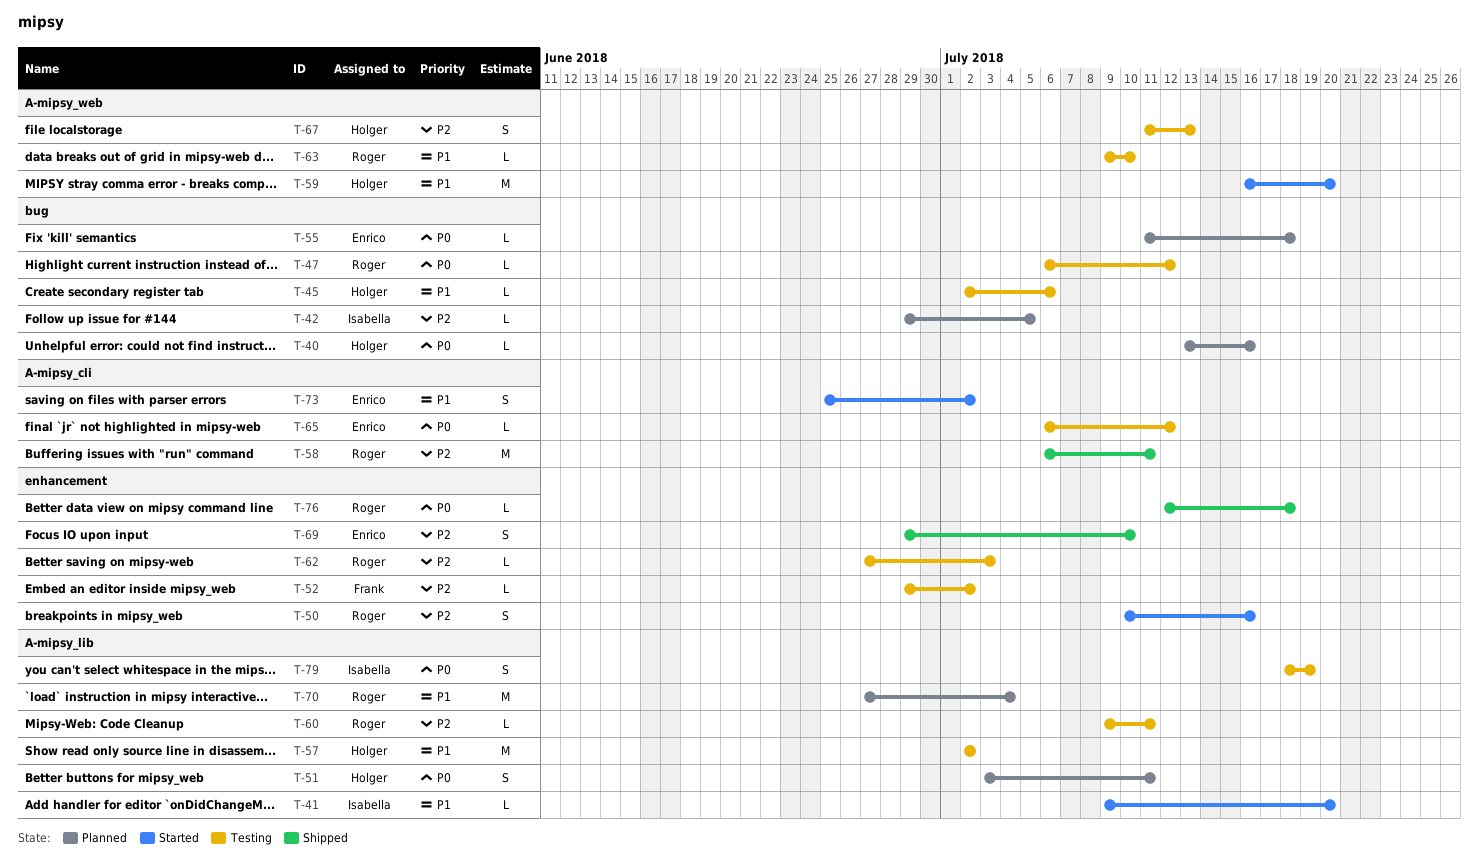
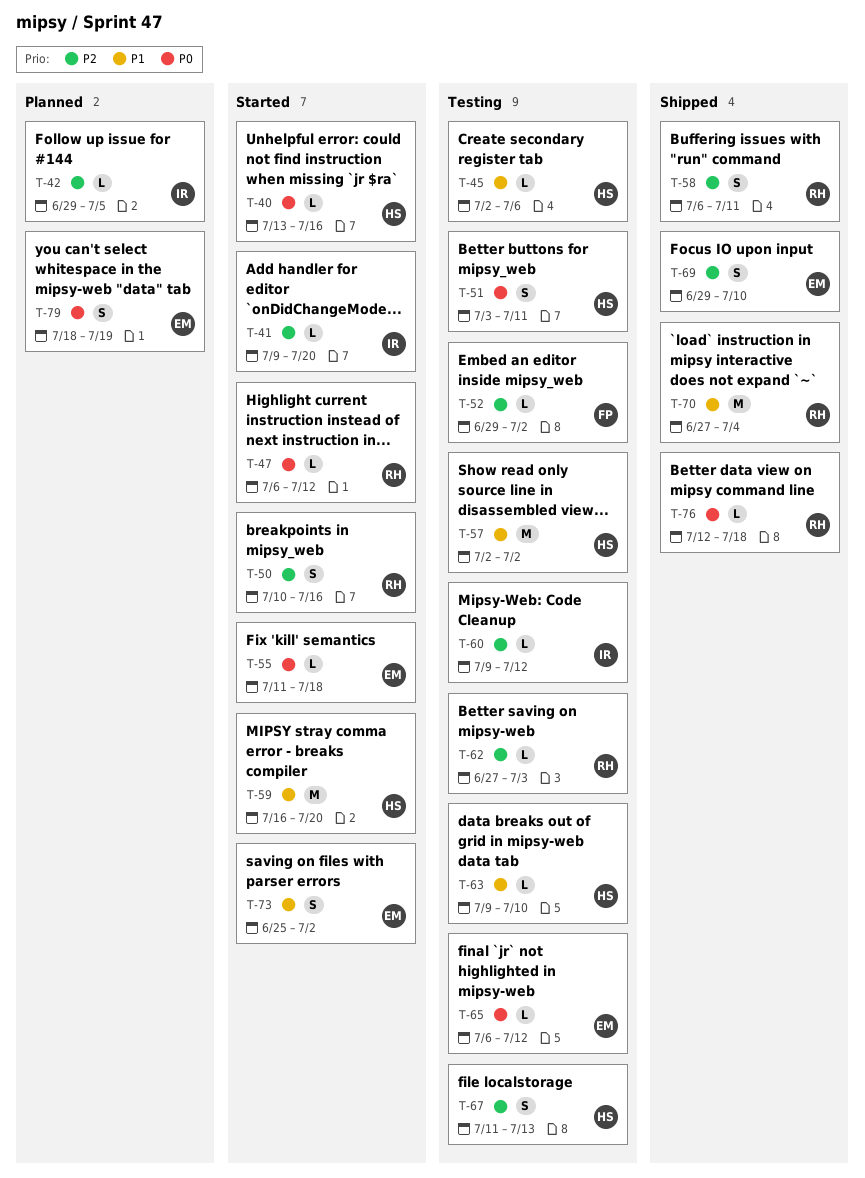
T-40, status: Planned -> Started
T-41, priority: P1 -> P2
T-47, status: Testing -> Started
T-51, status: Planned -> Testing
T-55, status: Planned -> Started
T-58, estimate: M -> S
T-60, owner: Roger -> Isabella
T-60, due: Jul 11 -> Jul 12
T-63, owner: Roger -> Holger
T-70, status: Planned -> Shipped
T-79, status: Testing -> Planned
T-79, owner: Isabella -> Enrico

